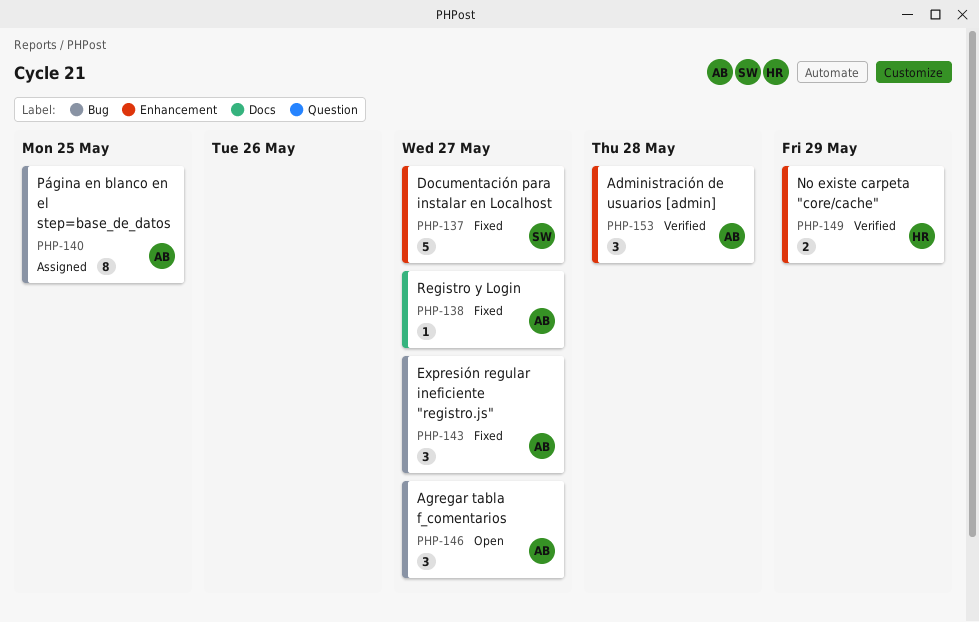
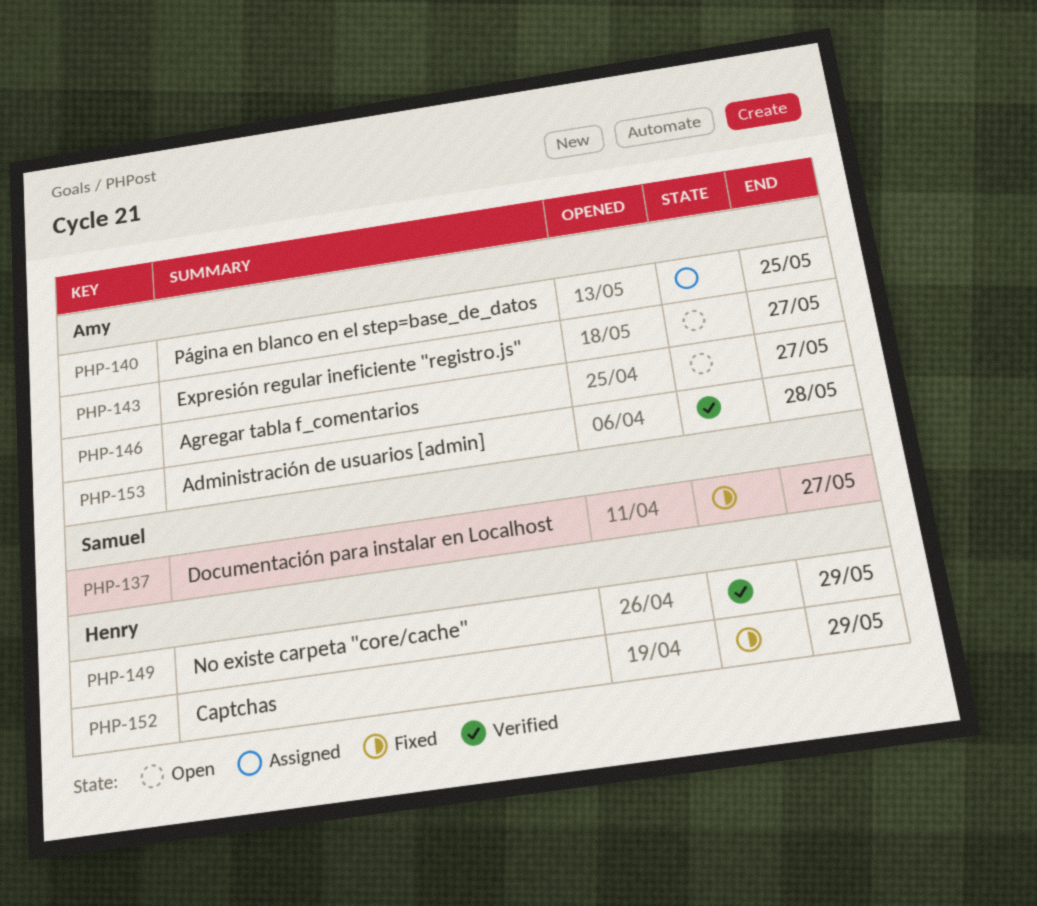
PHP-138: present -> none
PHP-143, status: Fixed -> Open
PHP-152: none -> present

